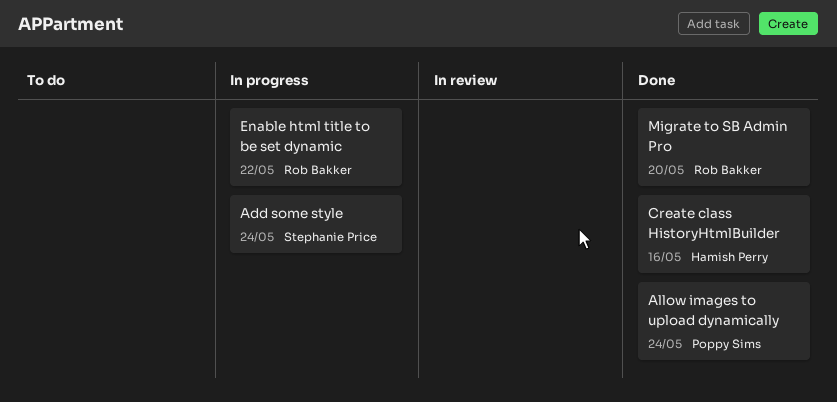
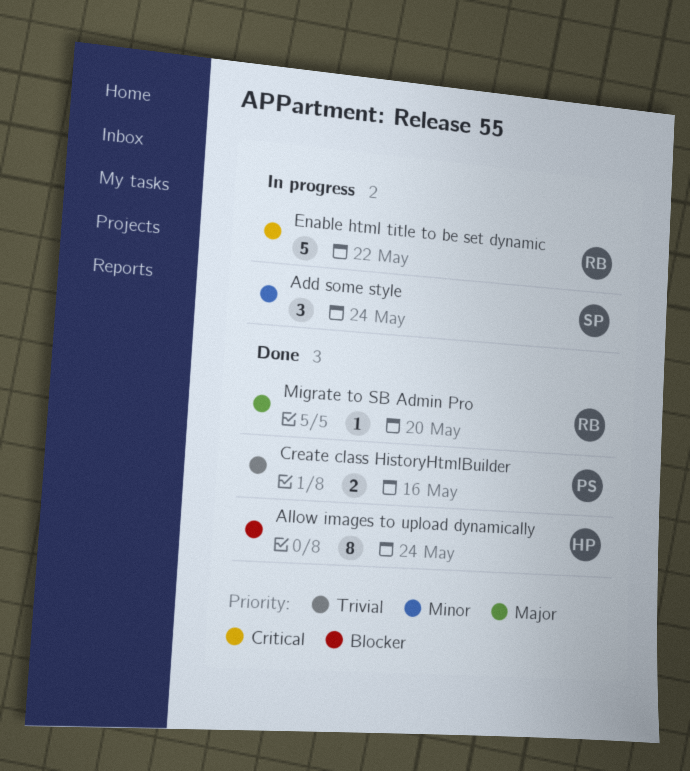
Allow images to upload dynamically, owner: Poppy Sims -> Hamish Perry
Create class HistoryHtmlBuilder, owner: Hamish Perry -> Poppy Sims

